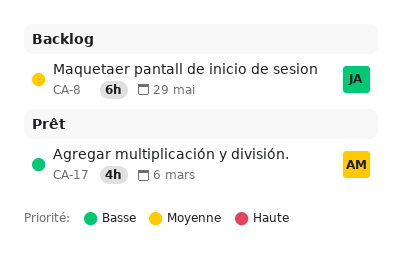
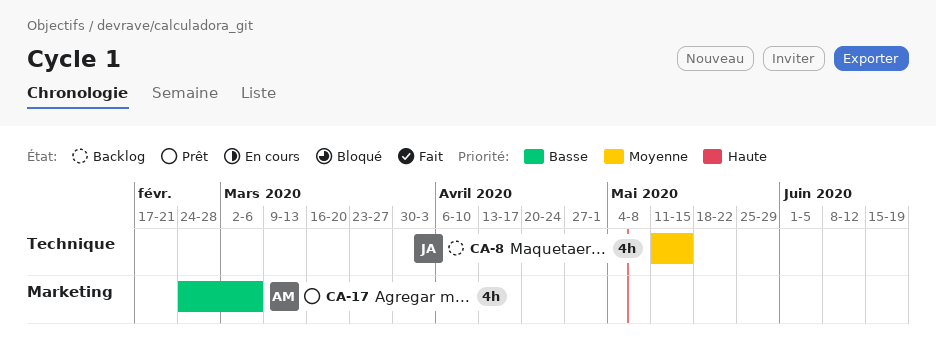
CA-8, estimate: 6h -> 4h
CA-8, due: May 29 -> May 15

